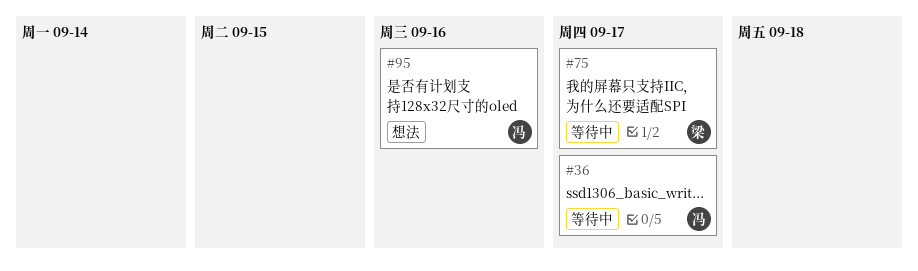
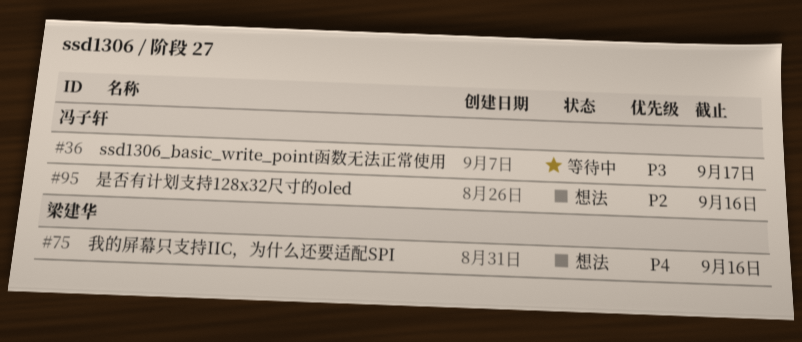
#75, status: 等待中 -> 想法
#75, due: Sep 17 -> Sep 16

